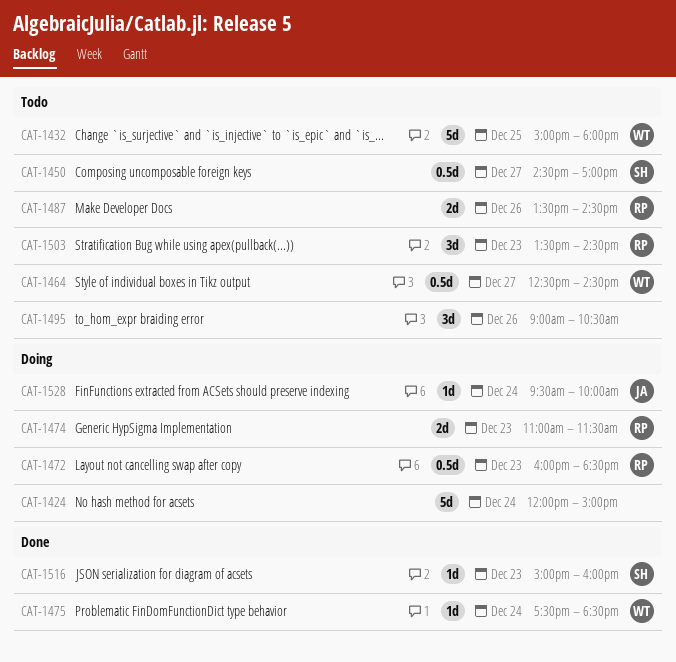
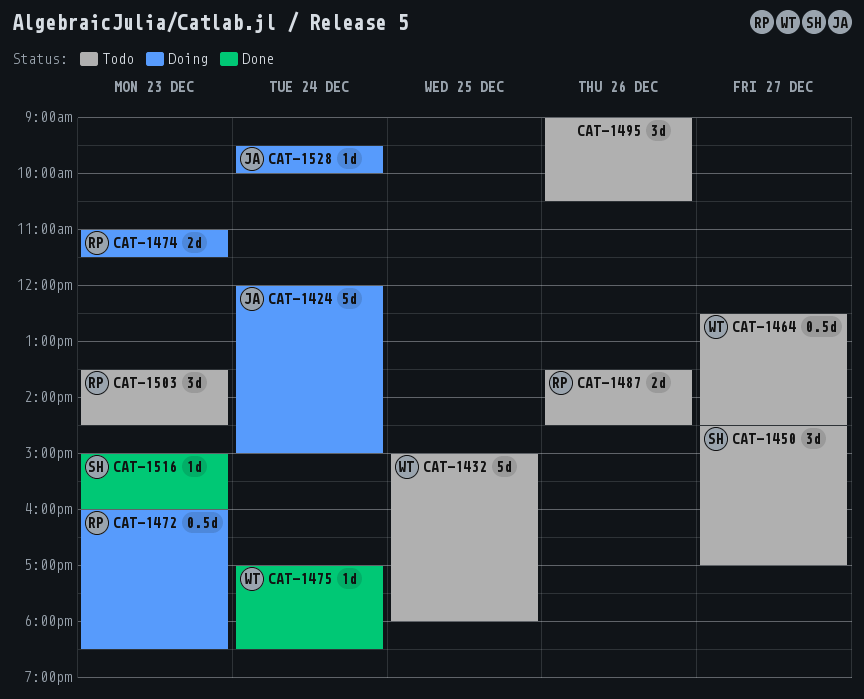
CAT-1424, owner: none -> JA
CAT-1450, estimate: 0.5d -> 3d
CAT-1475, begins: 17:30 -> 17:00

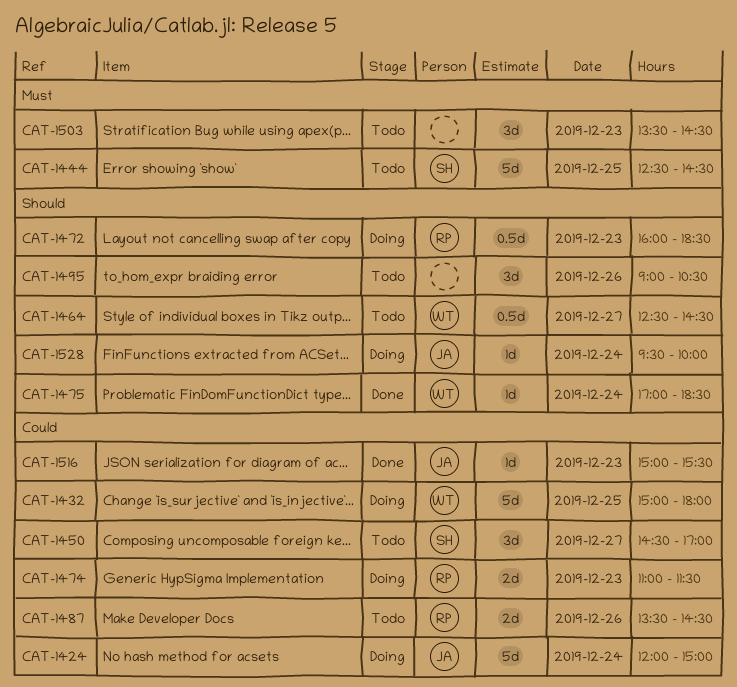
CAT-1432, status: Todo -> Doing
CAT-1444: none -> present
CAT-1503, owner: RP -> none
CAT-1516, owner: SH -> JA
CAT-1516, ends: 16:00 -> 15:30

